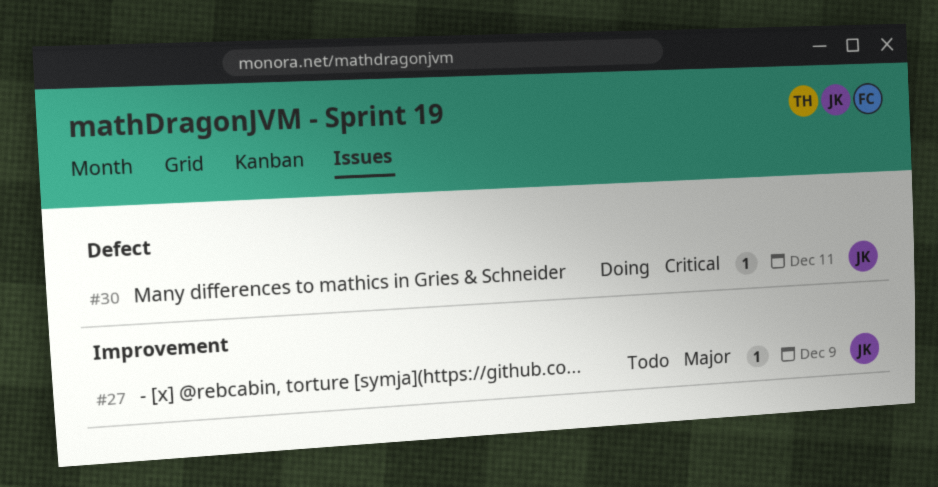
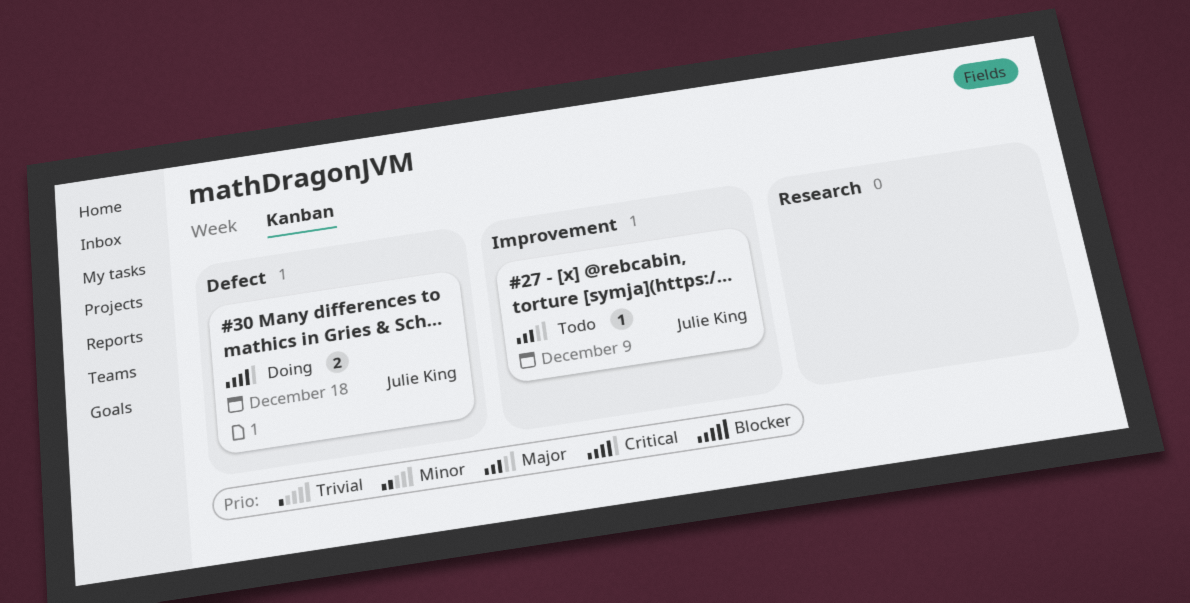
#30, estimate: 1 -> 2
#30, due: Dec 11 -> Dec 18

